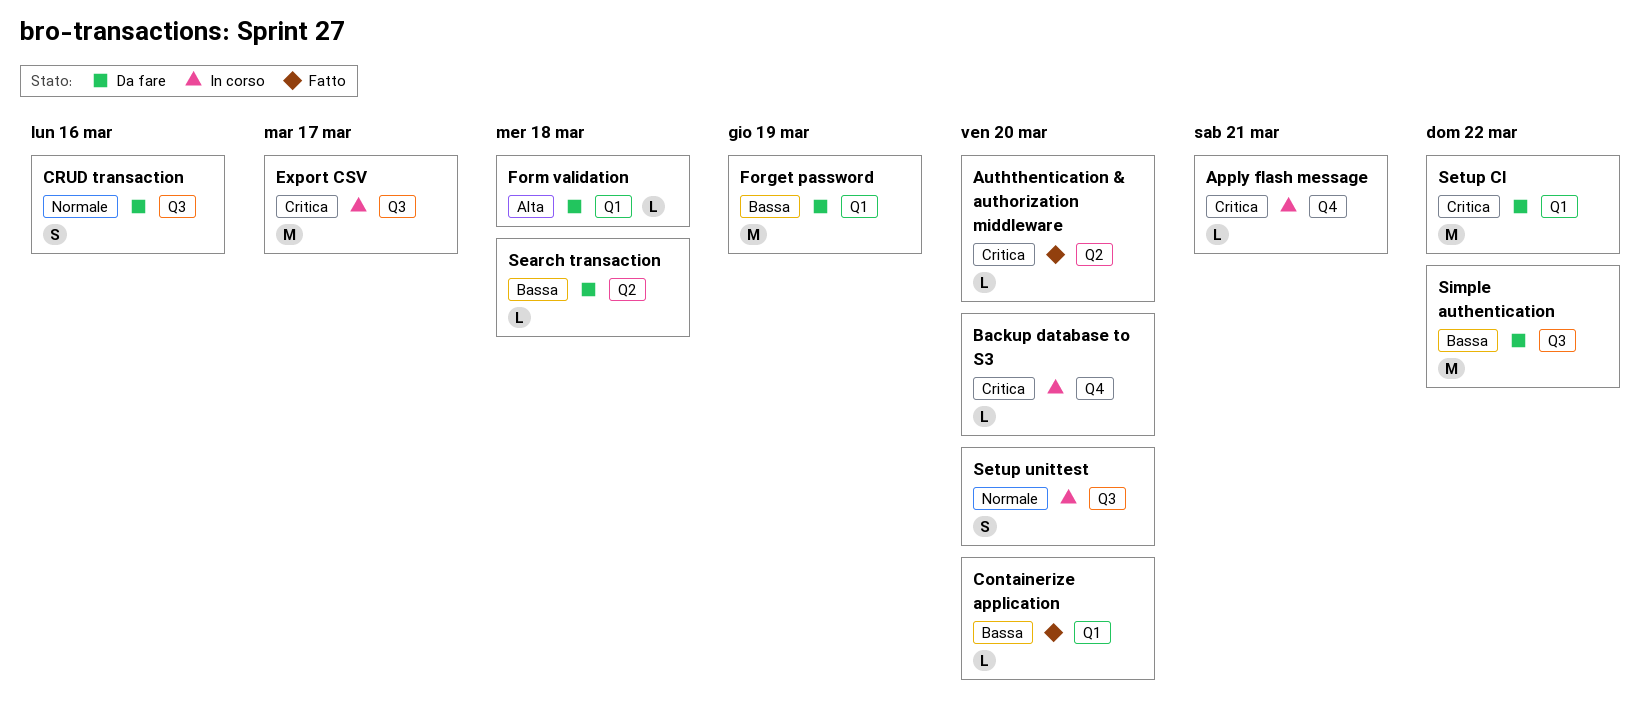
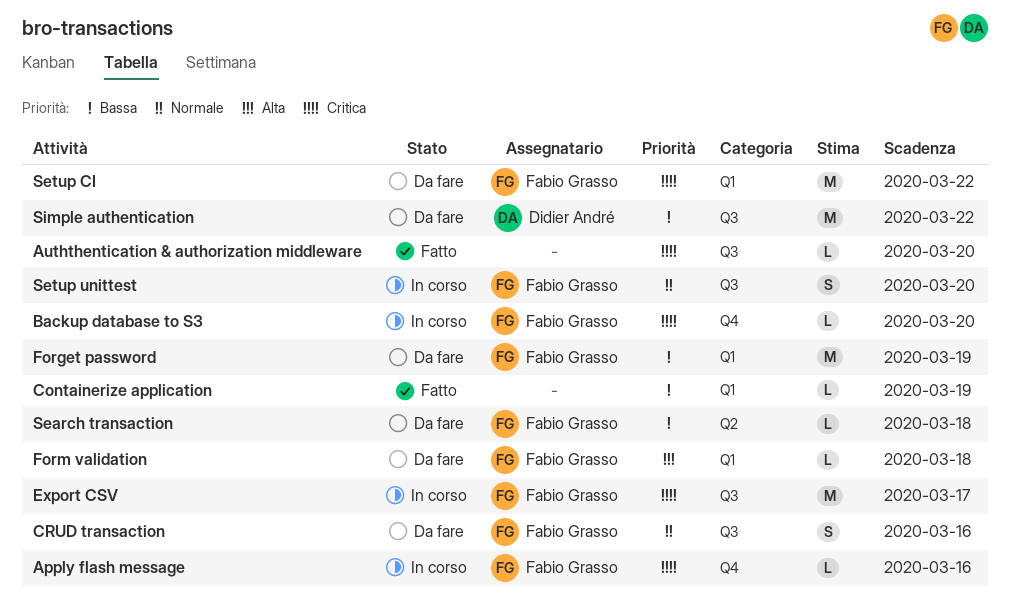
Apply flash message, due: Mar 21 -> Mar 16
Auththentication & authorization middleware, label: Q2 -> Q3
Containerize application, due: Mar 20 -> Mar 19

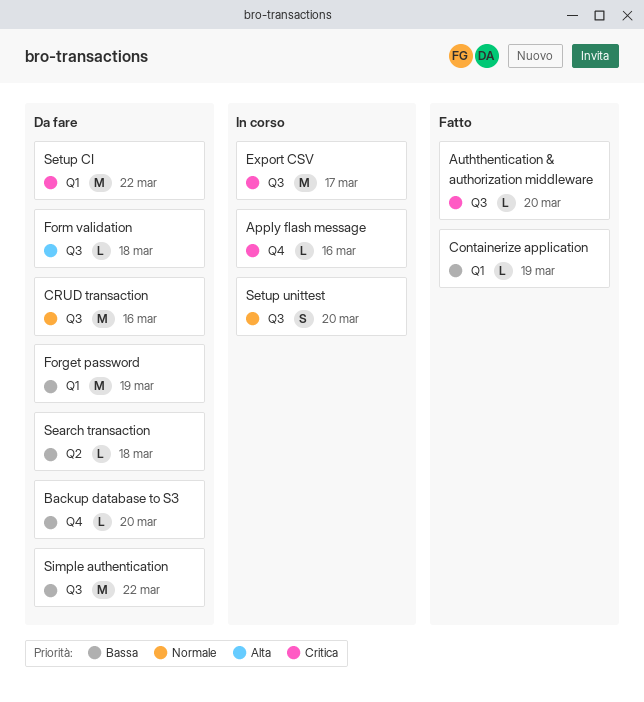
Backup database to S3, status: In corso -> Da fare
Backup database to S3, priority: Critica -> Bassa
CRUD transaction, estimate: S -> M
Form validation, label: Q1 -> Q3

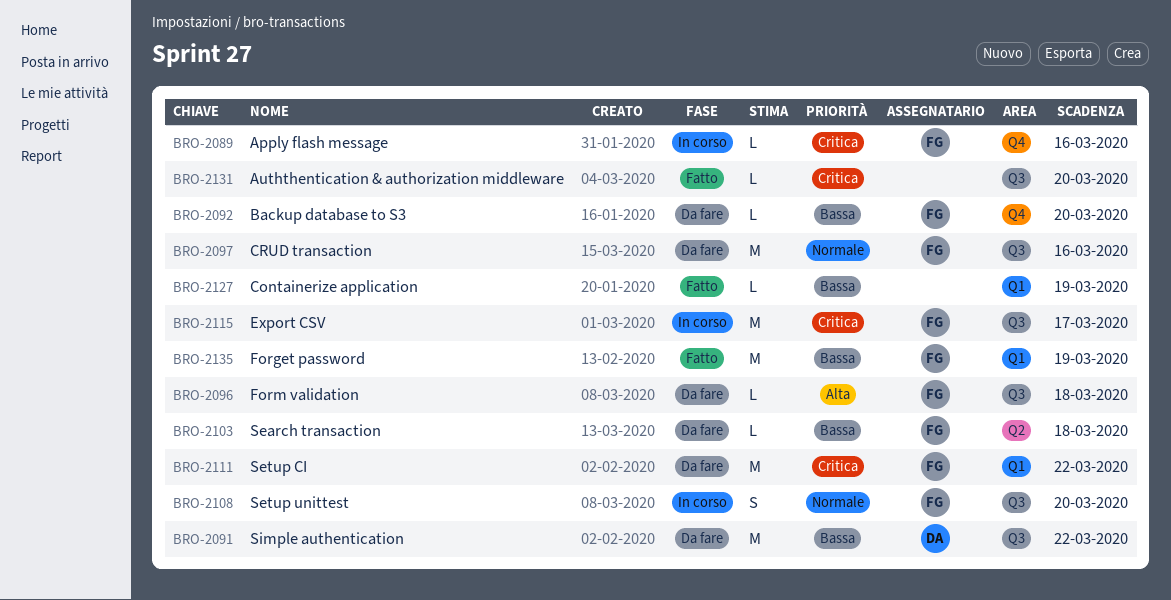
Forget password, status: Da fare -> Fatto

